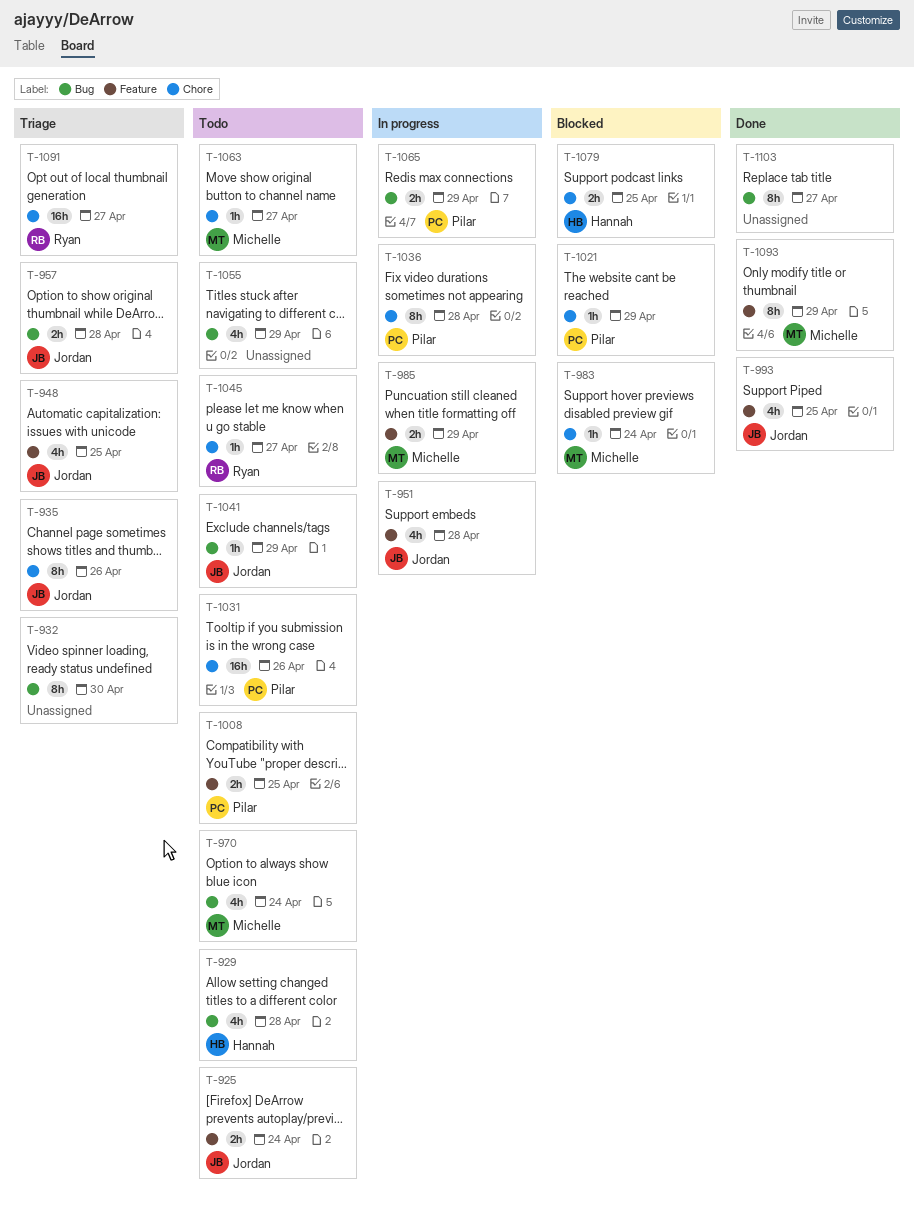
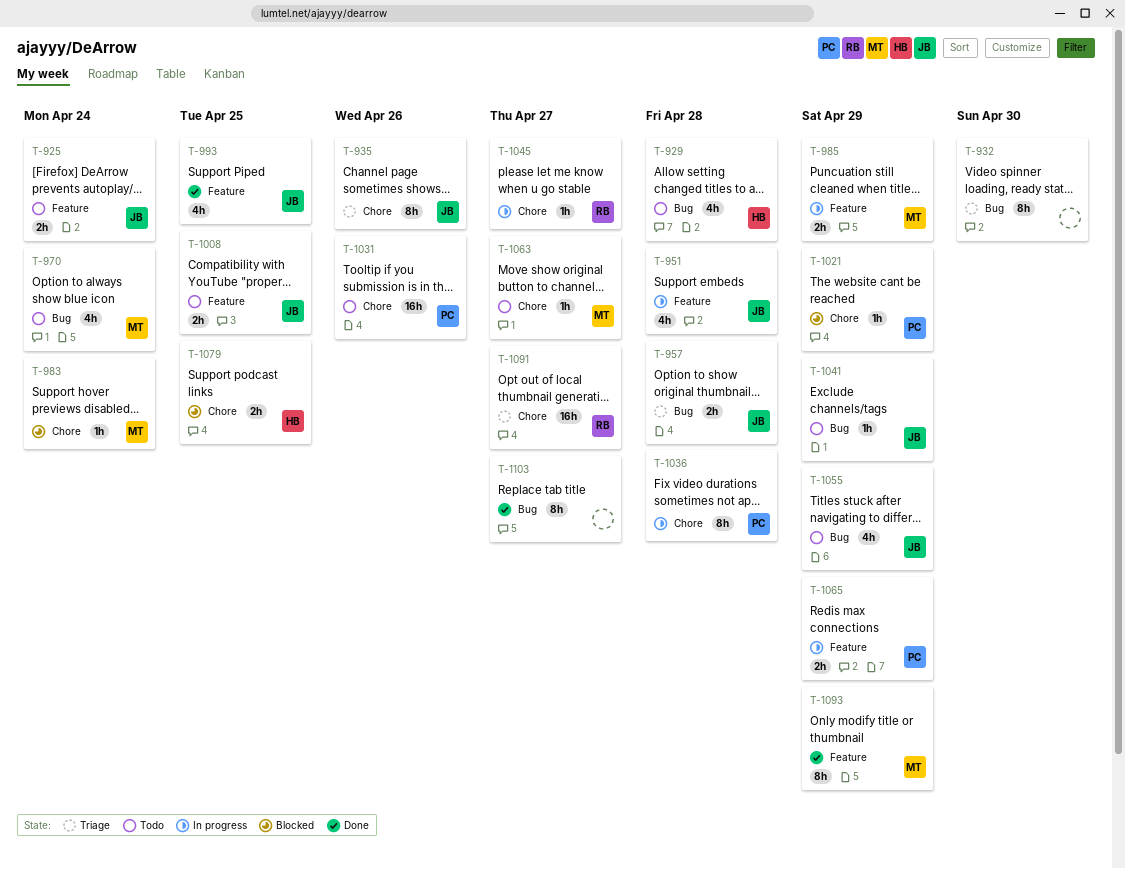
T-948: present -> none
T-1008, owner: Pilar -> Jordan
T-1045, status: Todo -> In progress
T-1055, owner: none -> Jordan
T-1065, label: Bug -> Feature

